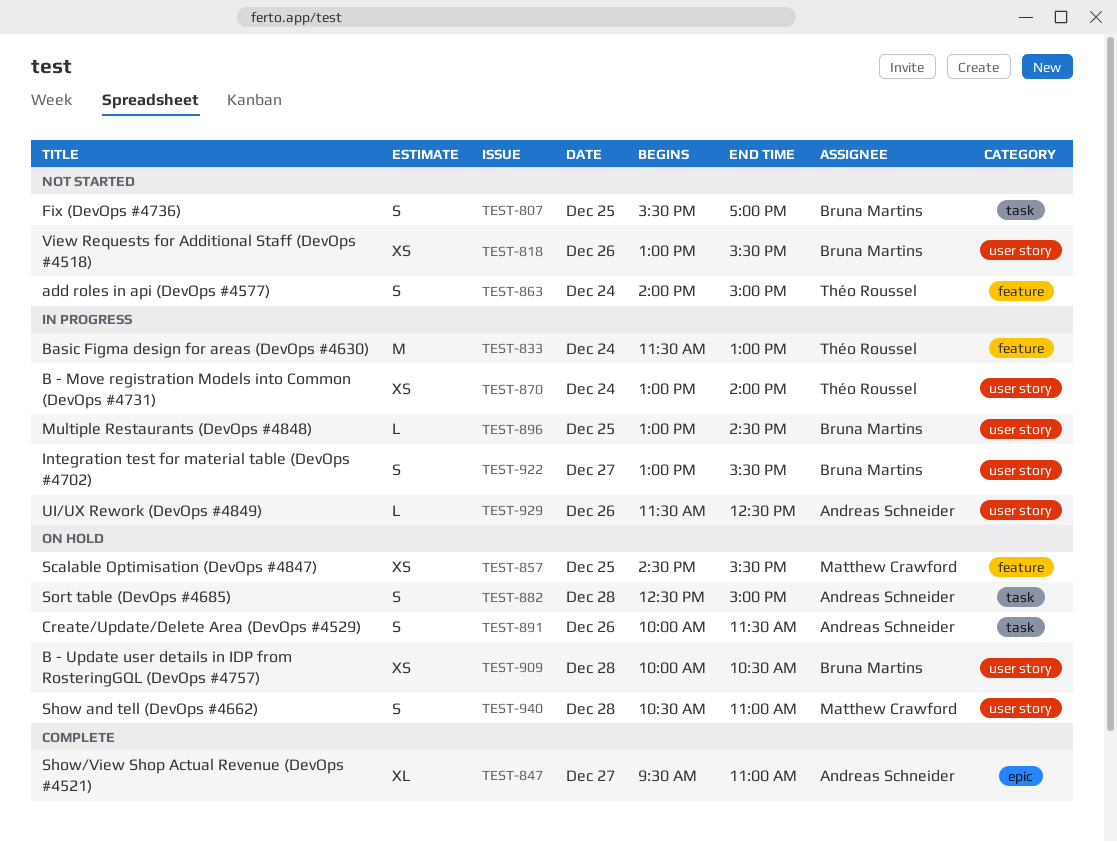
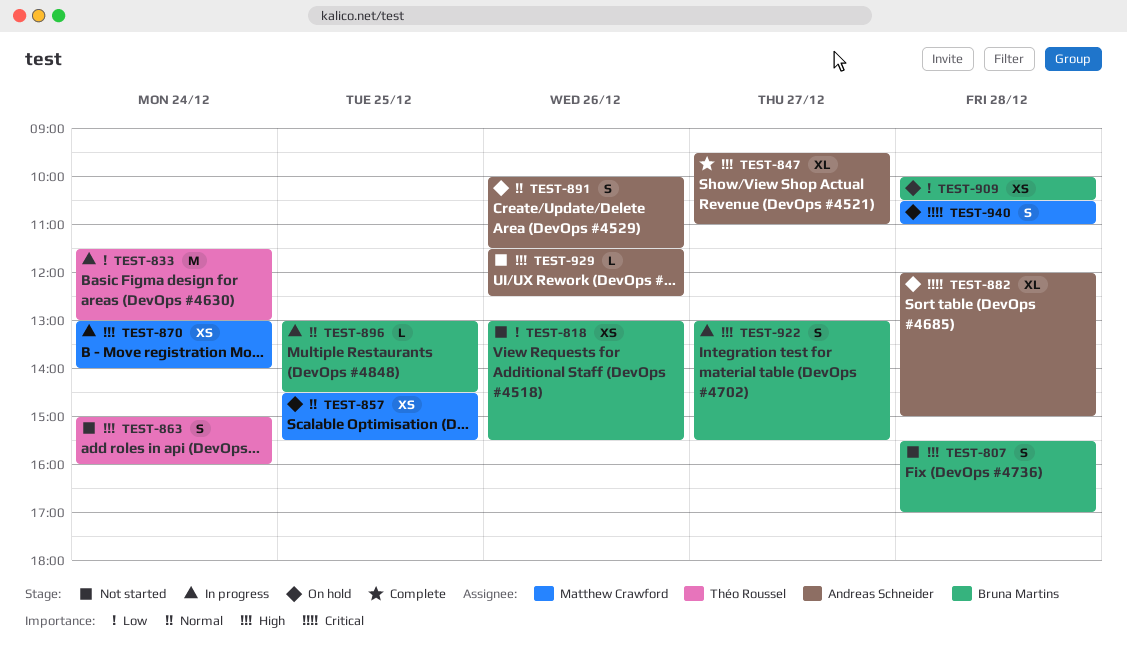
TEST-807, day: Dec 25 -> Dec 28
TEST-863, begins: 14:00 -> 15:00
TEST-863, ends: 15:00 -> 16:00
TEST-870, owner: Théo Roussel -> Matthew Crawford
TEST-882, estimate: S -> XL
TEST-882, begins: 12:30 -> 12:00
TEST-929, status: In progress -> Not started

